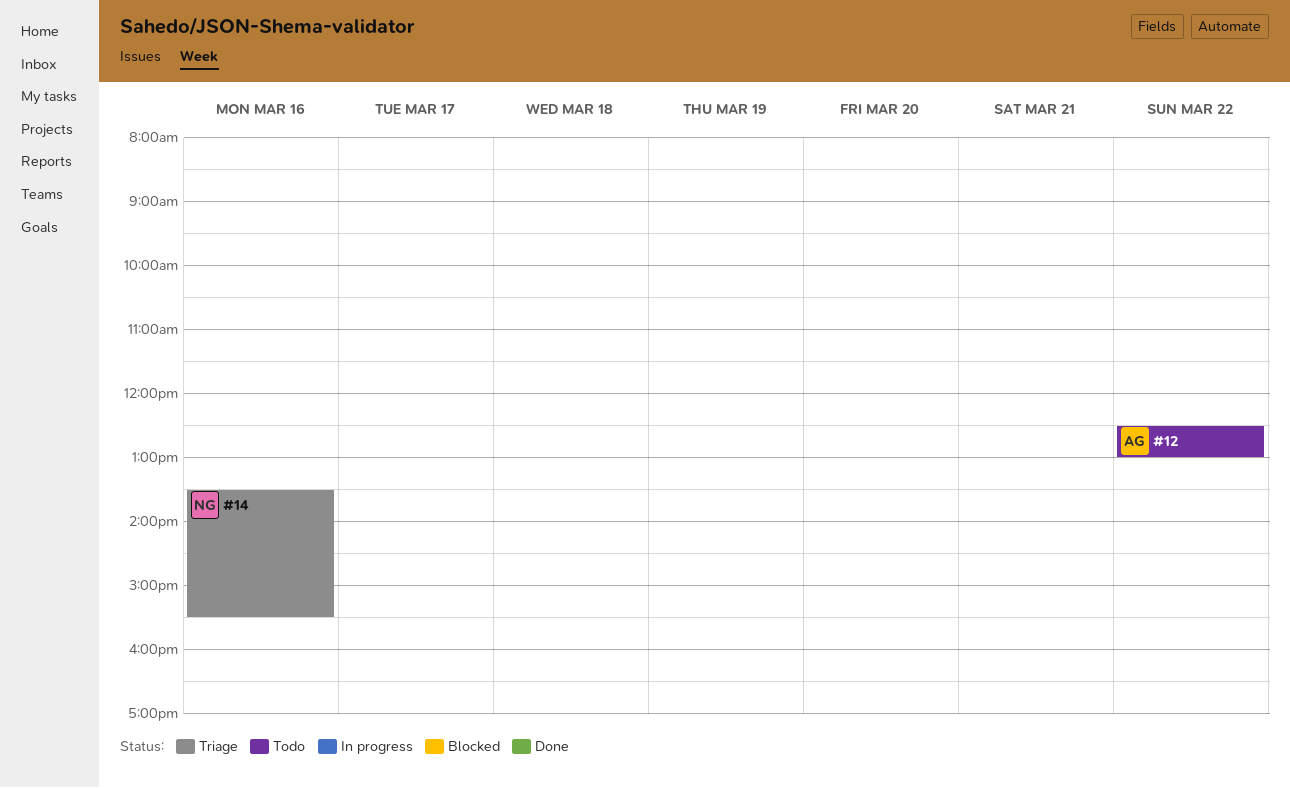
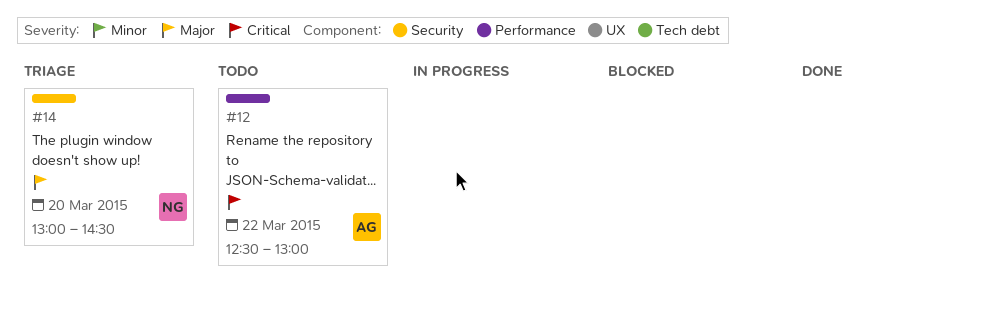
#14, day: Mar 16 -> Mar 20
#14, begins: 13:30 -> 13:00
#14, ends: 15:30 -> 14:30

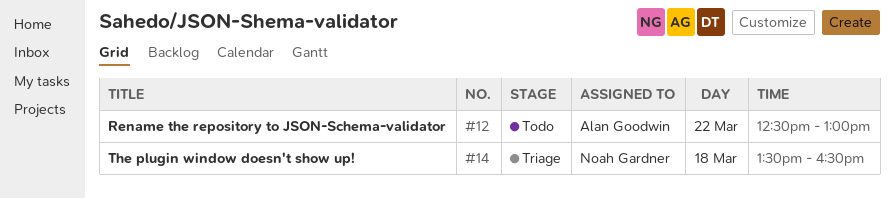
#14, day: Mar 20 -> Mar 18
#14, begins: 13:00 -> 13:30
#14, ends: 14:30 -> 16:30

